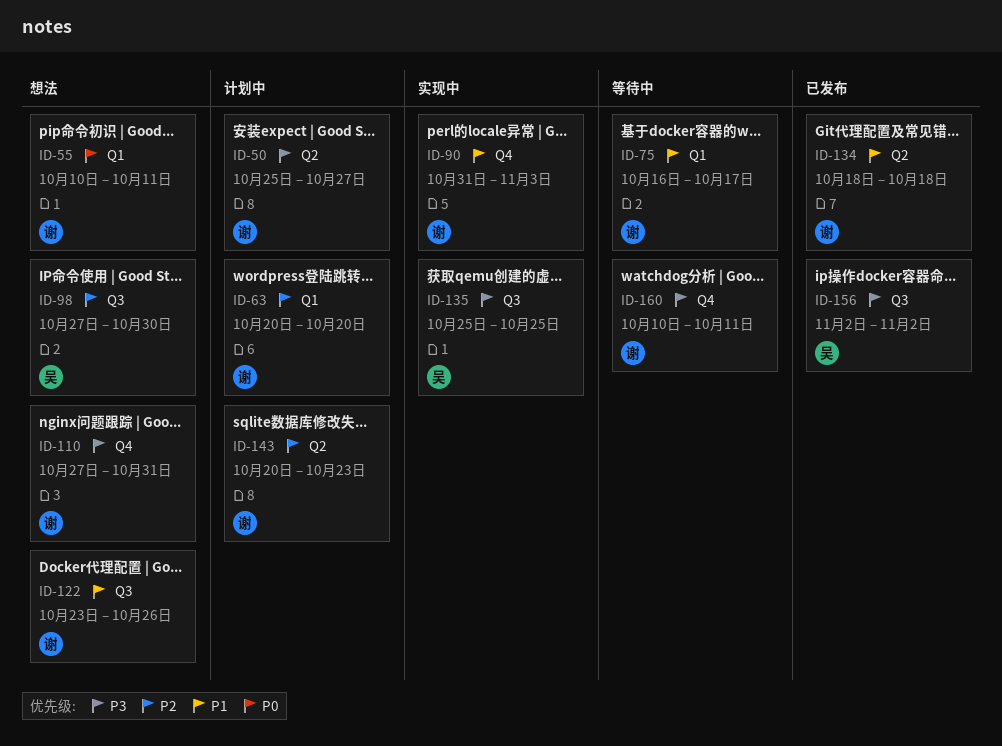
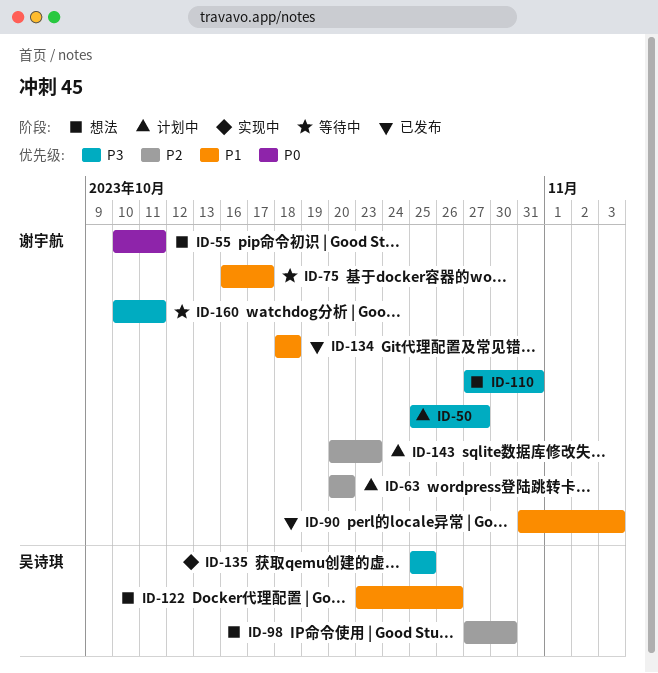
ID-90, status: 实现中 -> 已发布
ID-122, owner: 谢宇航 -> 吴诗琪
ID-156: present -> none

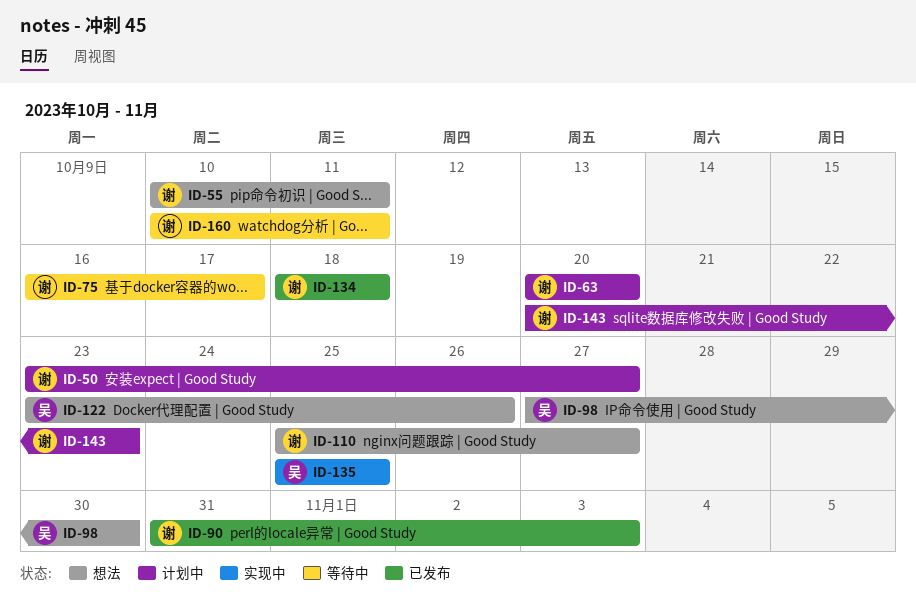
ID-50, start: Oct 25 -> Oct 23
ID-110, start: Oct 27 -> Oct 25
ID-110, due: Oct 31 -> Oct 27

